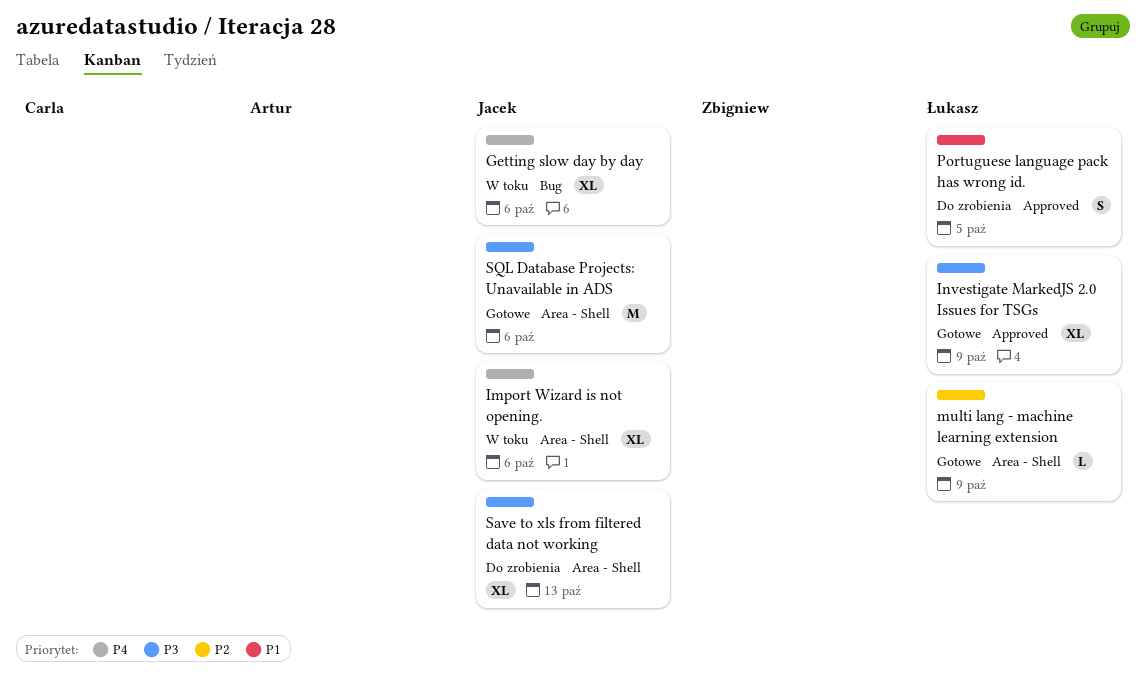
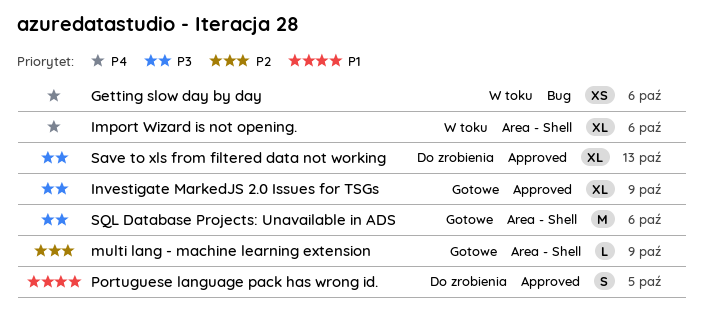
Getting slow day by day, estimate: XL -> XS
Save to xls from filtered data not working, label: Area - Shell -> Approved

